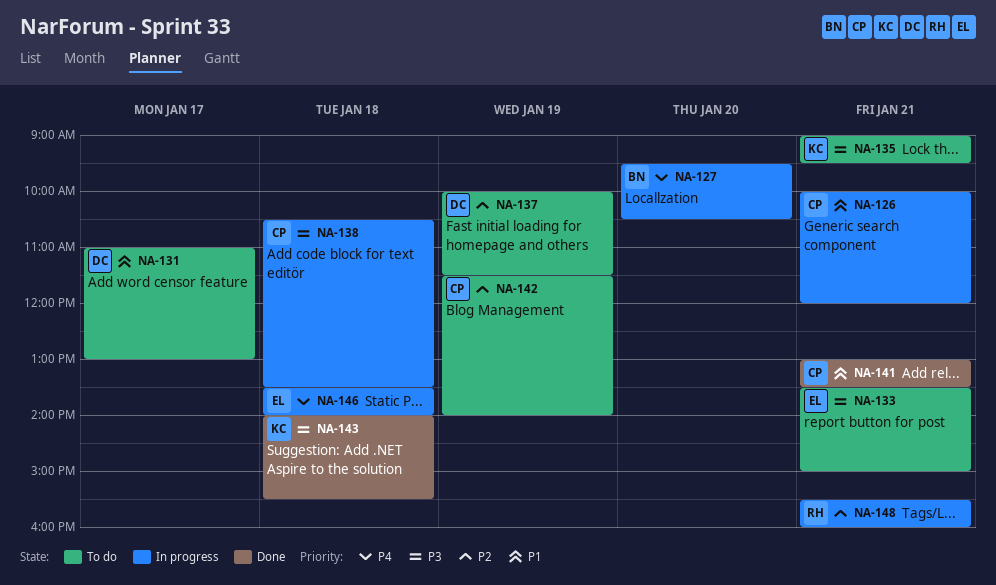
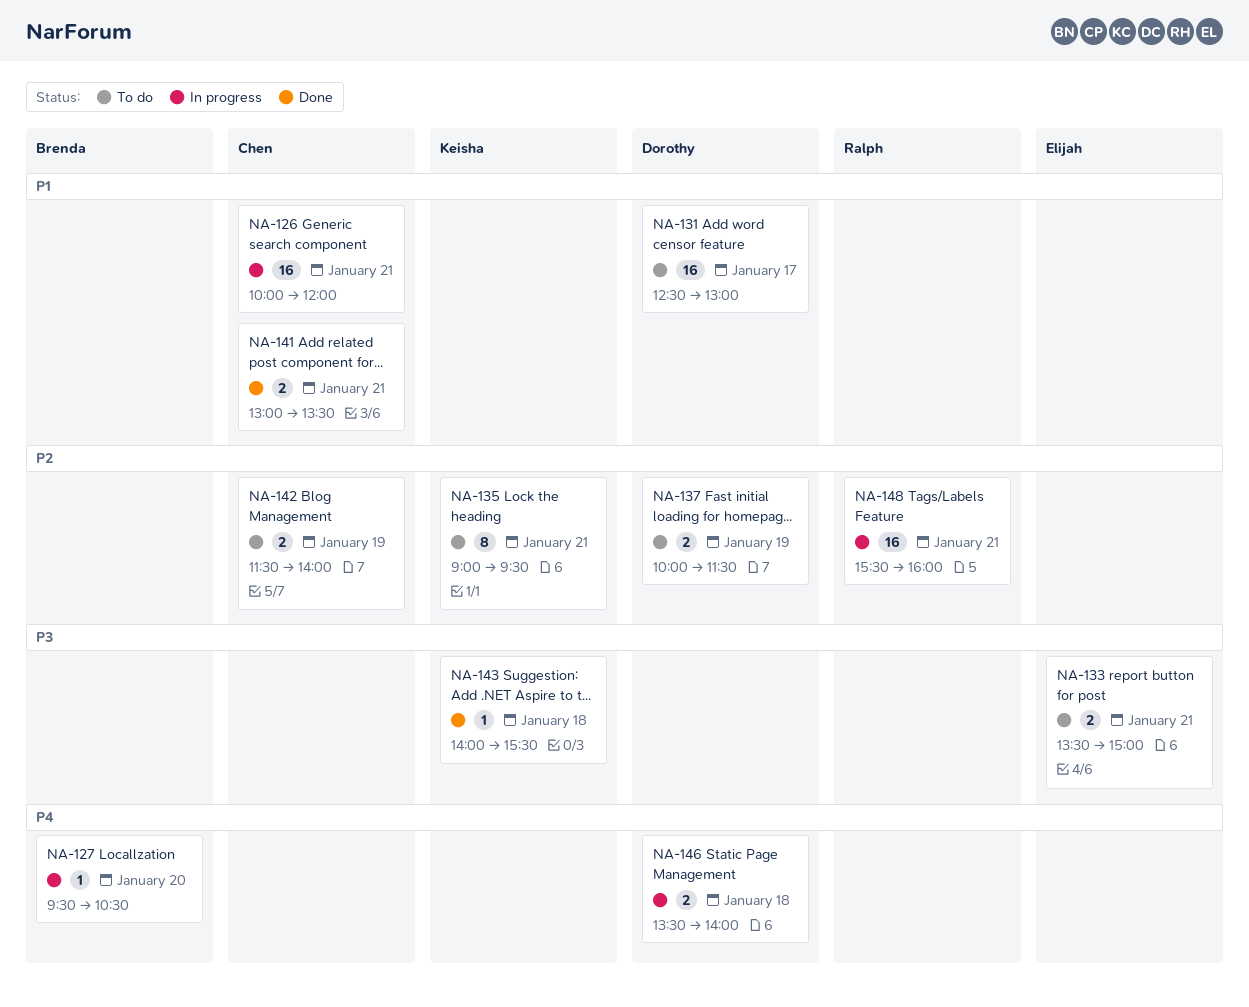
NA-131, begins: 11:00 -> 12:30
NA-135, priority: P3 -> P2
NA-138: present -> none
NA-146, owner: Elijah -> Dorothy

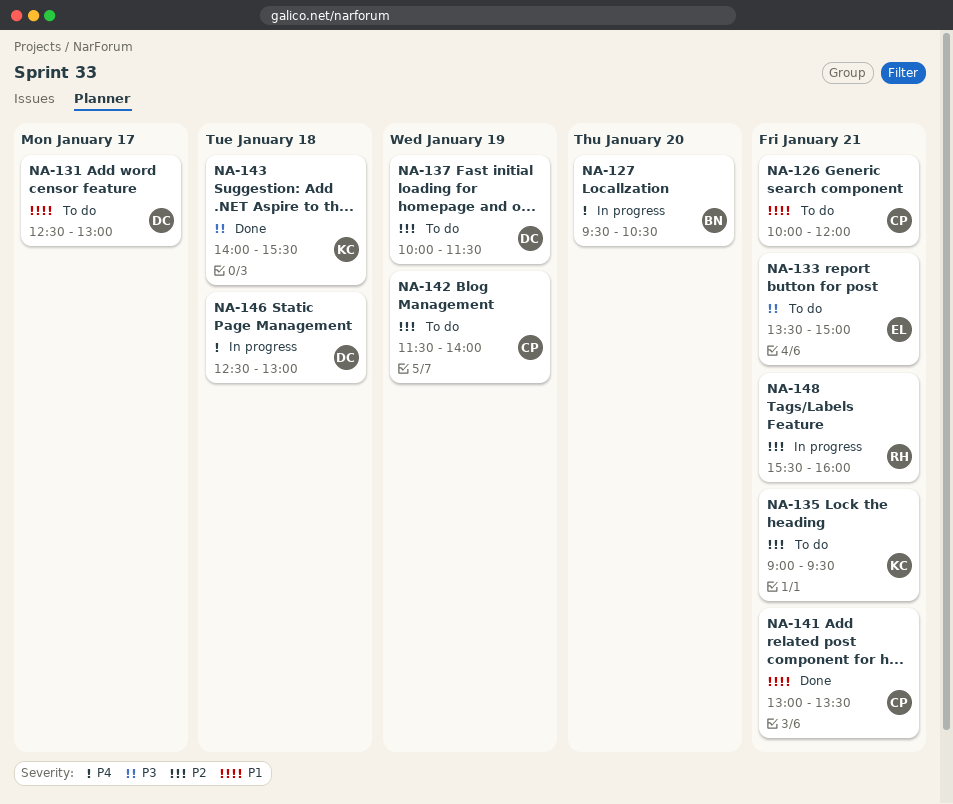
NA-126, status: In progress -> To do
NA-146, begins: 13:30 -> 12:30
NA-146, ends: 14:00 -> 13:00

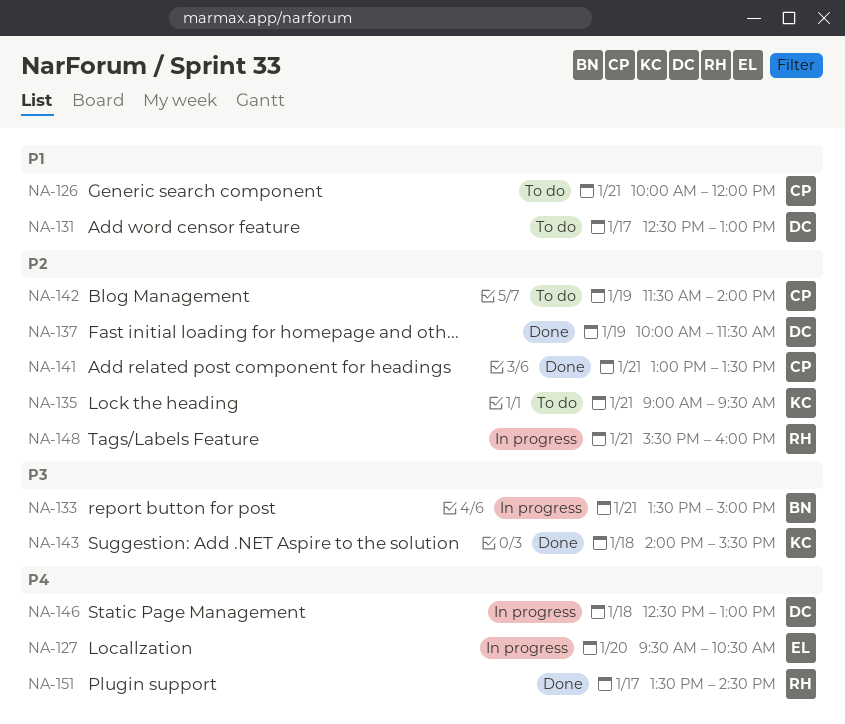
NA-127, owner: BN -> EL
NA-133, status: To do -> In progress
NA-133, owner: EL -> BN
NA-137, status: To do -> Done
NA-141, priority: P1 -> P2
NA-151: none -> present

